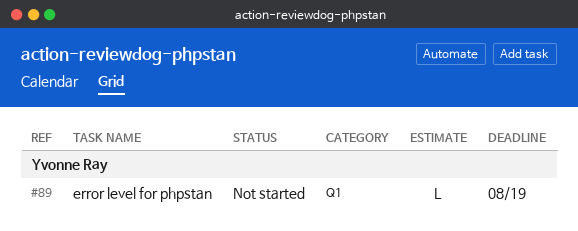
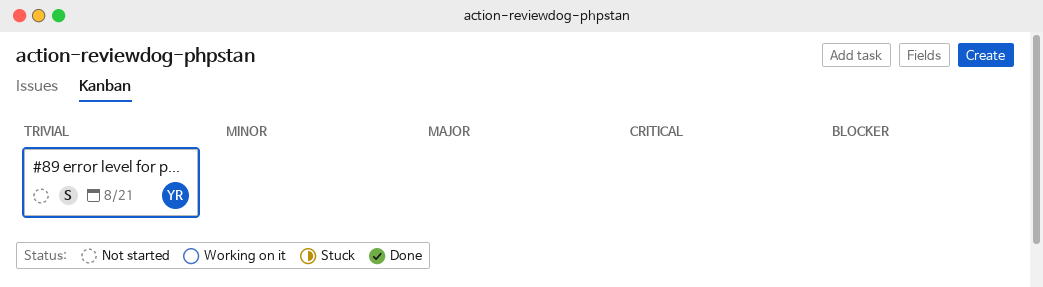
#89, estimate: L -> S
#89, due: Aug 19 -> Aug 21

